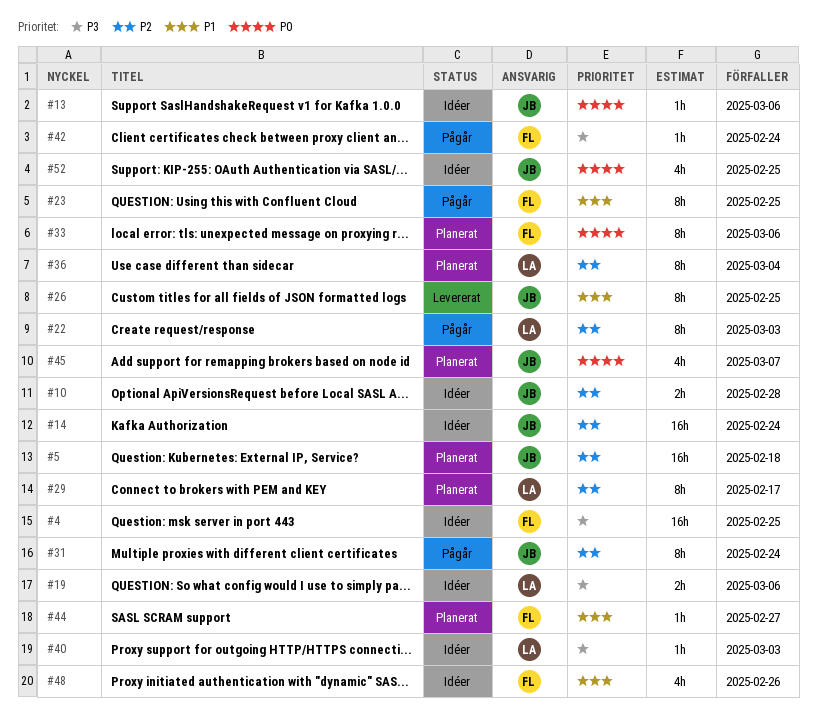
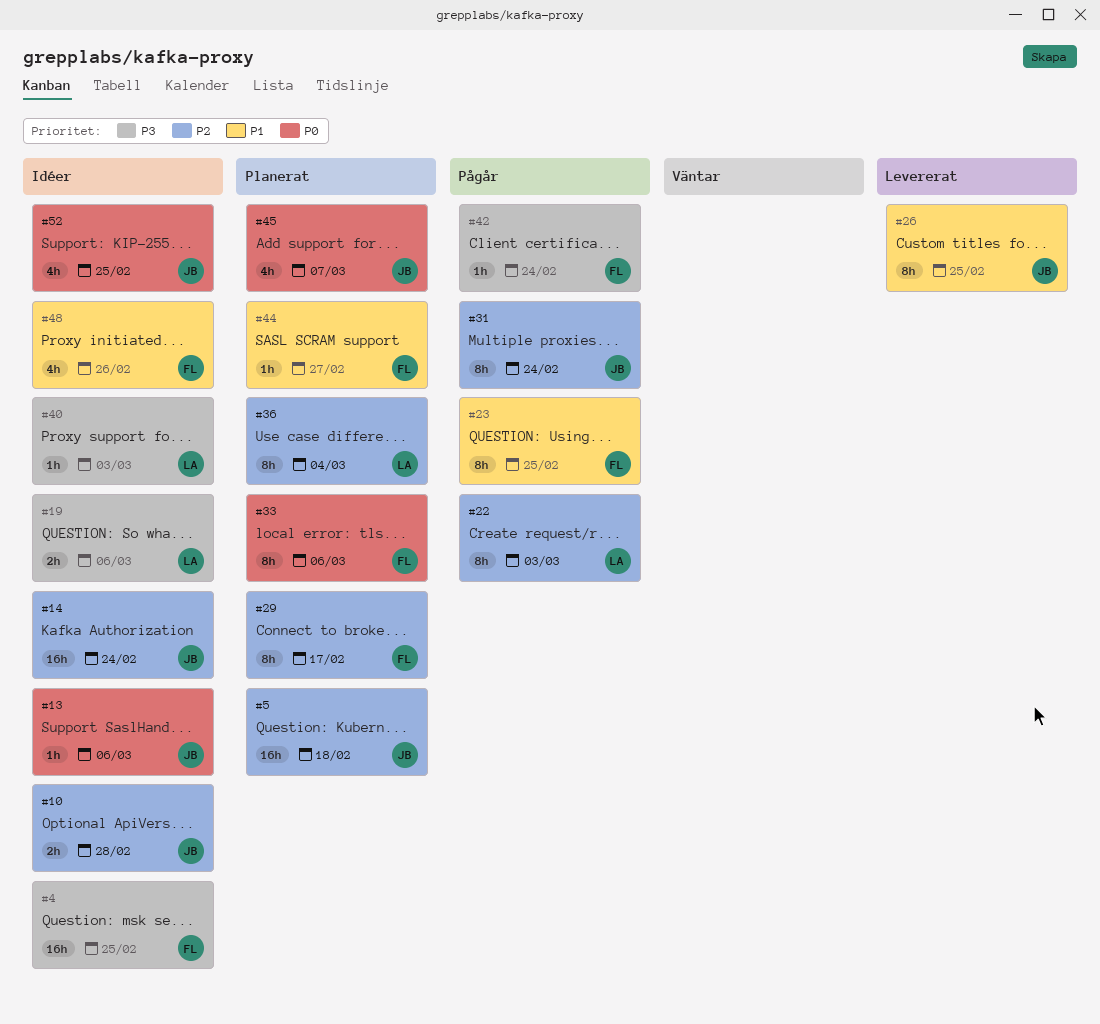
#29, owner: LA -> FL

